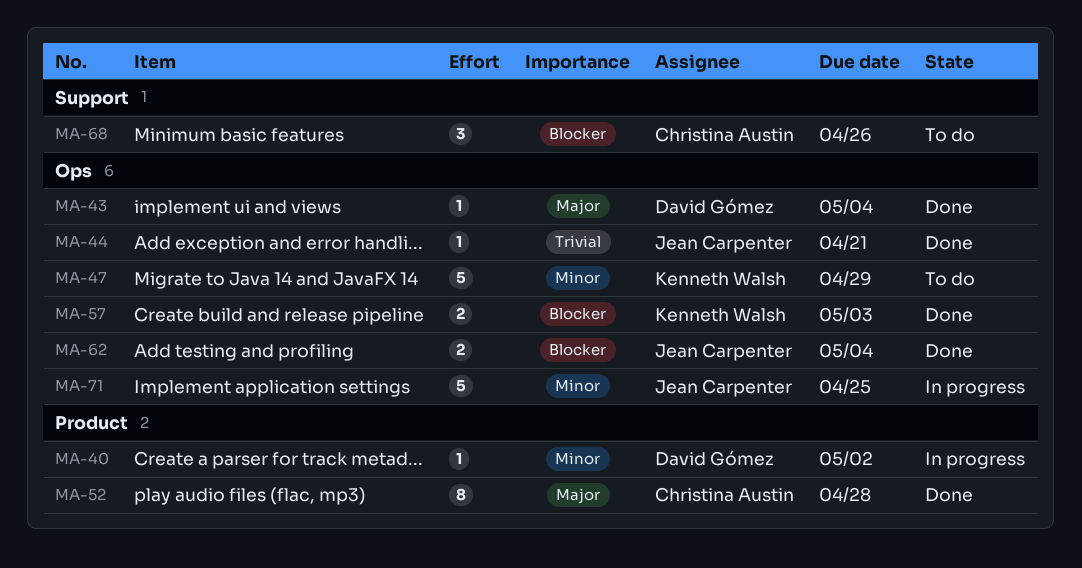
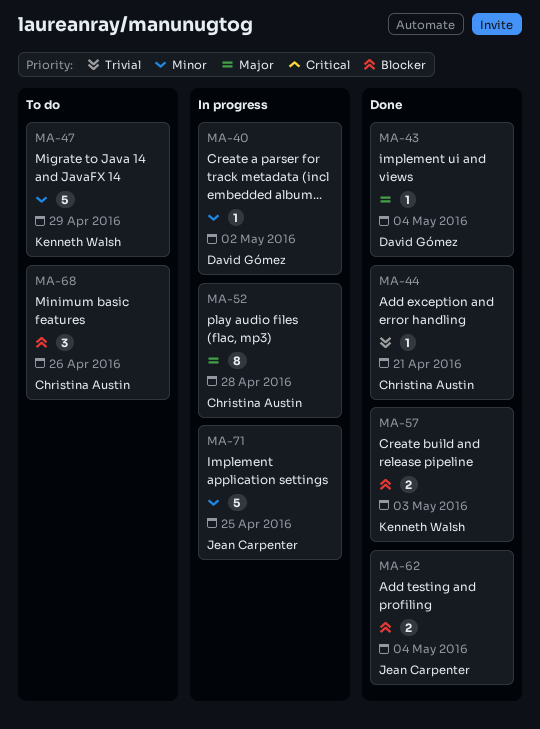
MA-44, owner: Jean Carpenter -> Christina Austin
MA-52, status: Done -> In progress

